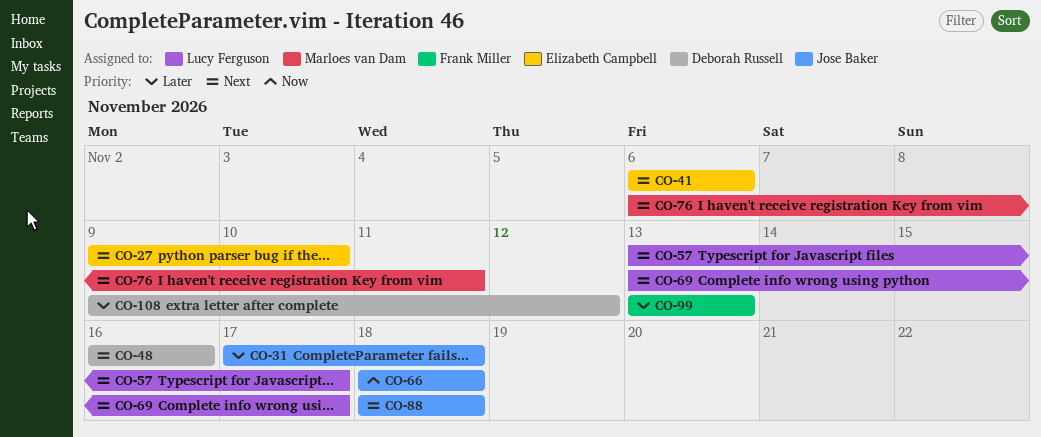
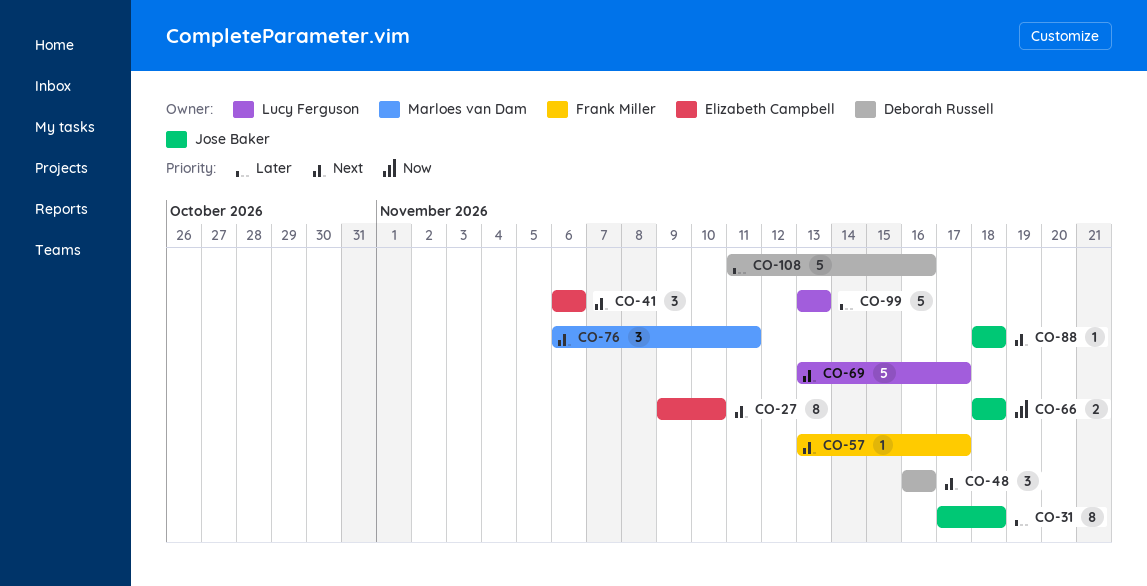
CO-57, owner: Lucy Ferguson -> Frank Miller
CO-99, owner: Frank Miller -> Lucy Ferguson
CO-108, start: Nov 9 -> Nov 11
CO-108, due: Nov 12 -> Nov 16

